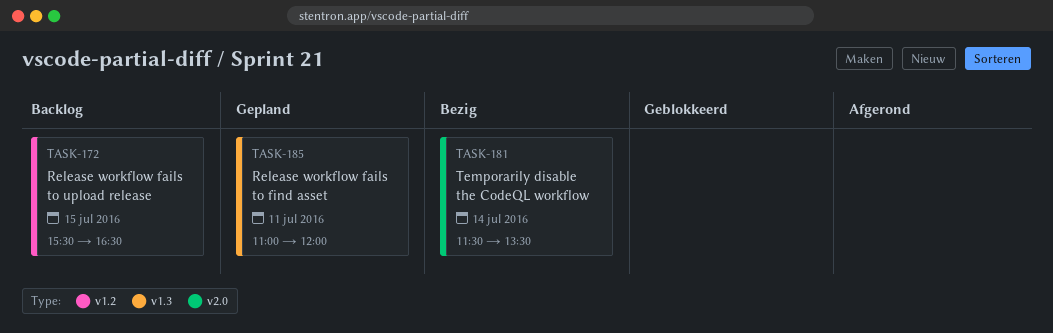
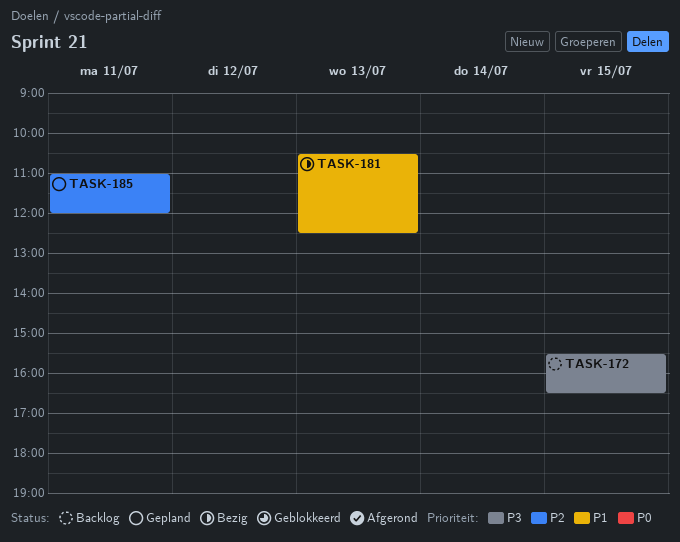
TASK-181, day: Jul 14 -> Jul 13
TASK-181, begins: 11:30 -> 10:30
TASK-181, ends: 13:30 -> 12:30

